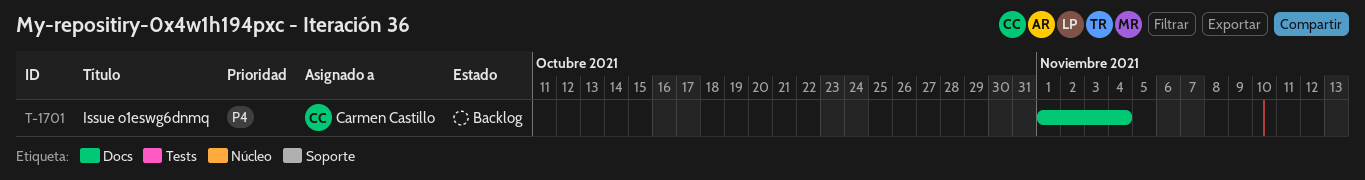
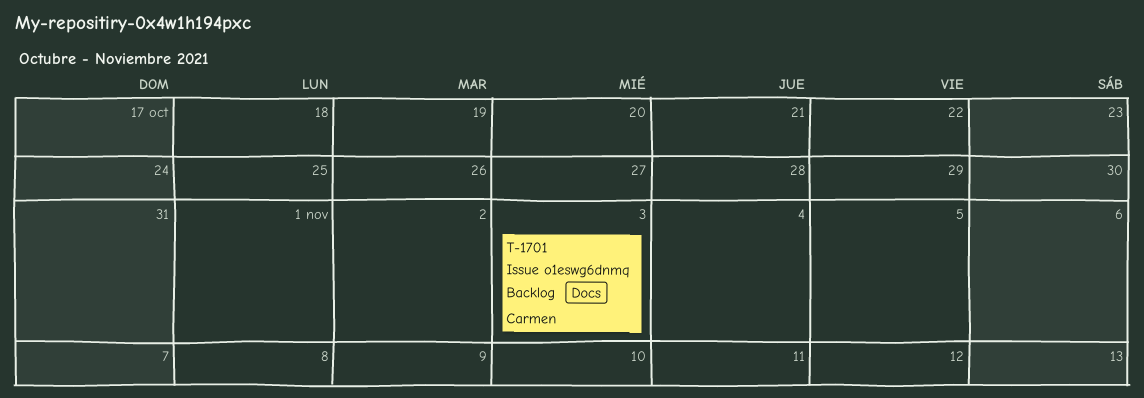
T-1701, due: Nov 4 -> Nov 3

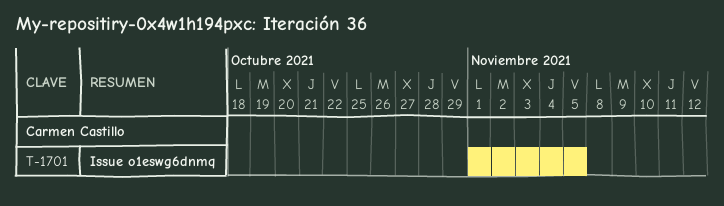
T-1701, due: Nov 3 -> Nov 5

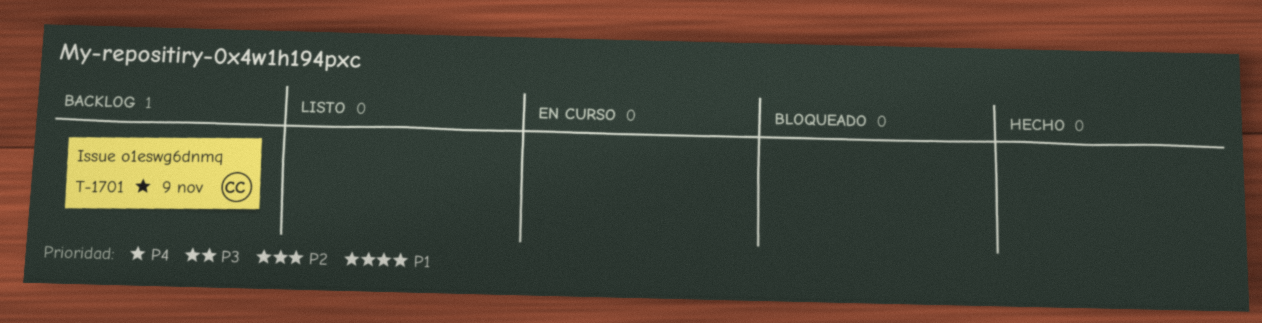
T-1701, due: Nov 5 -> Nov 9

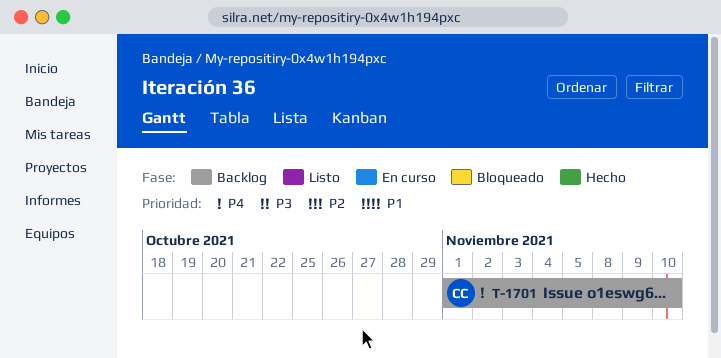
T-1701, due: Nov 9 -> Nov 10

